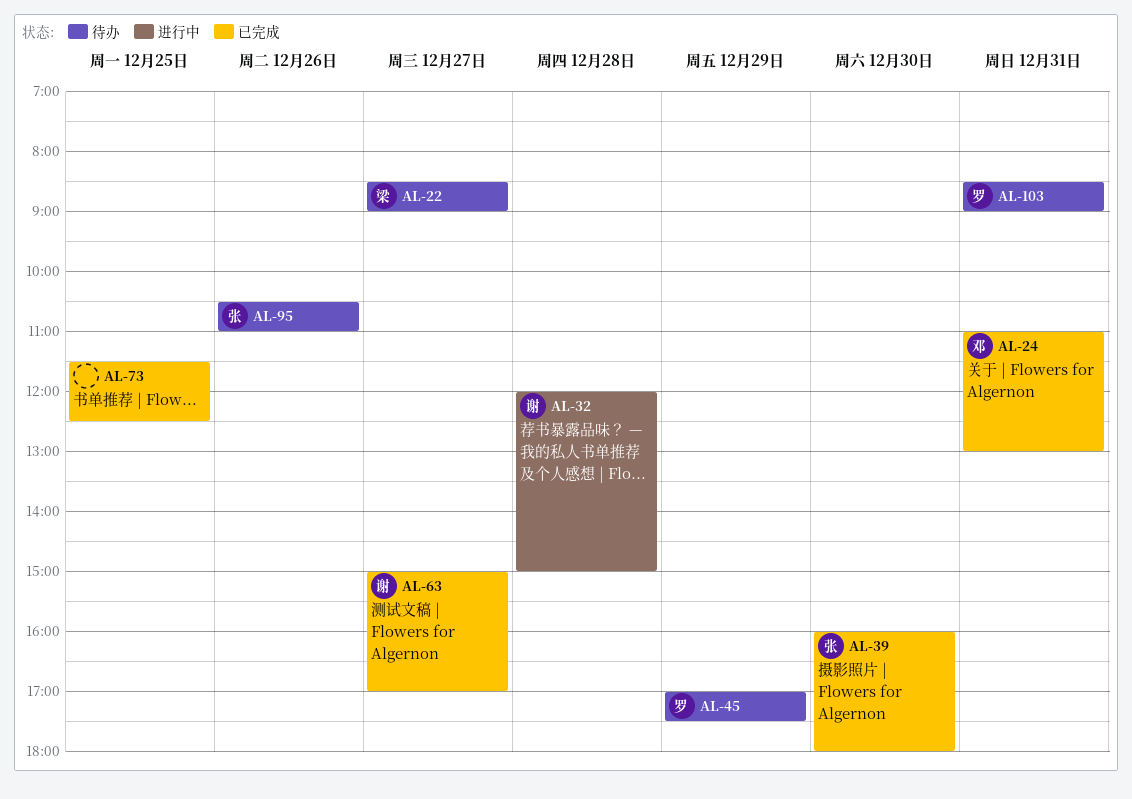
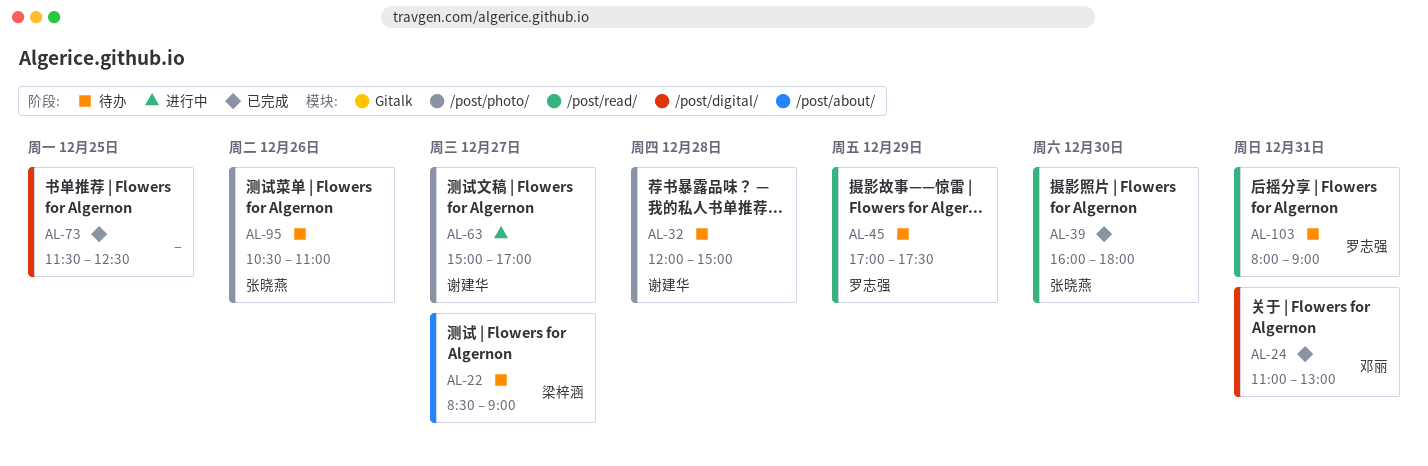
AL-32, status: 进行中 -> 待办
AL-63, status: 已完成 -> 进行中
AL-103, begins: 08:30 -> 08:00

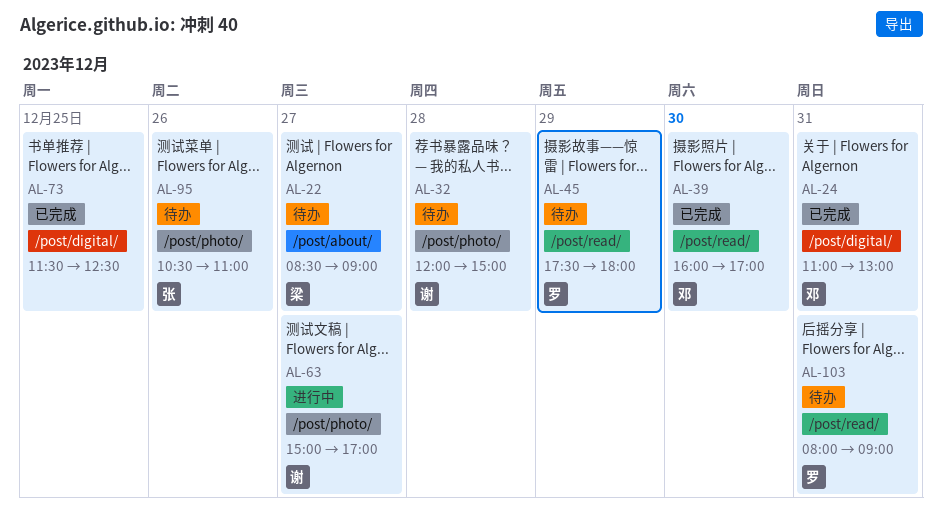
AL-39, owner: 张晓燕 -> 邓丽
AL-39, ends: 18:00 -> 17:00
AL-45, begins: 17:00 -> 17:30
AL-45, ends: 17:30 -> 18:00

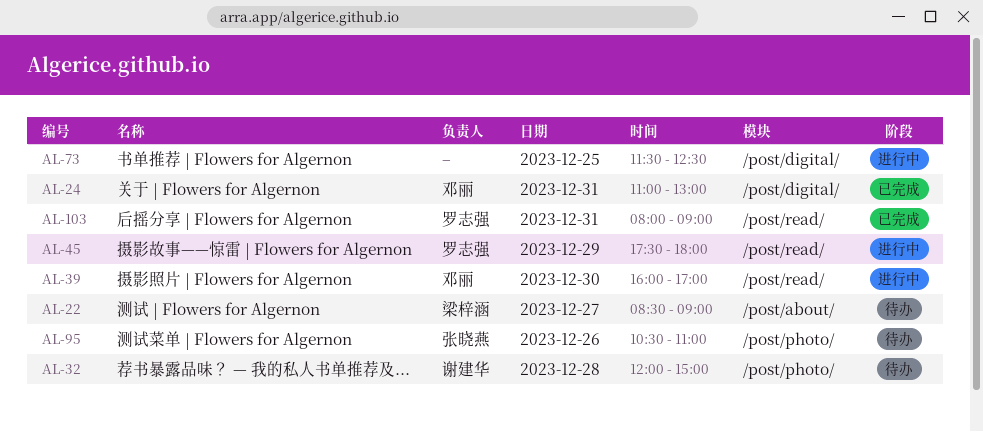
AL-39, status: 已完成 -> 进行中
AL-45, status: 待办 -> 进行中
AL-63: present -> none
AL-73, status: 已完成 -> 进行中
AL-103, status: 待办 -> 已完成

